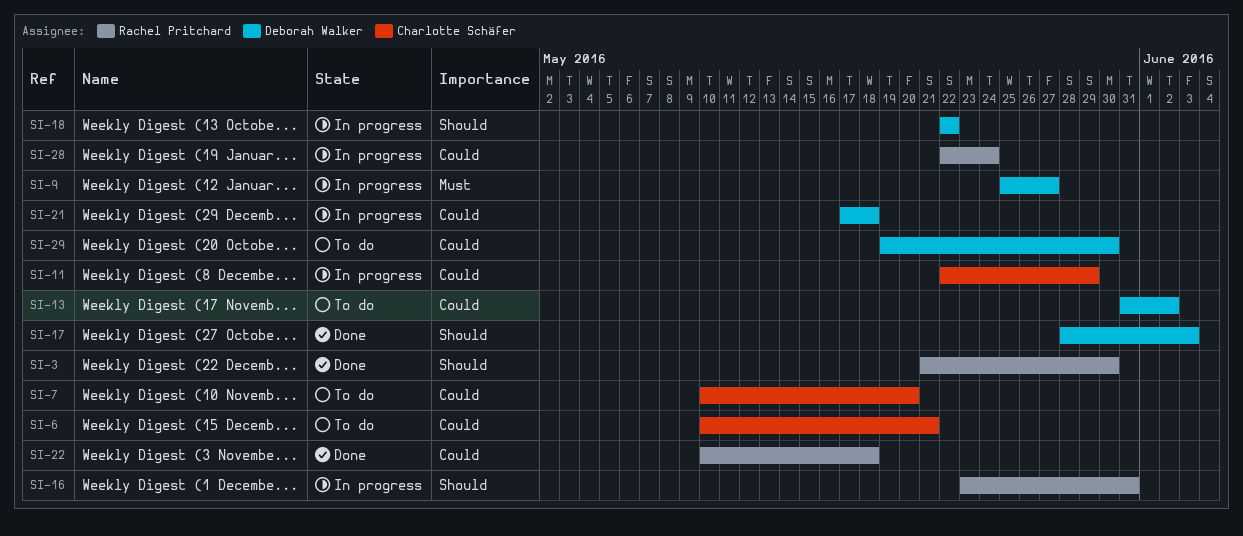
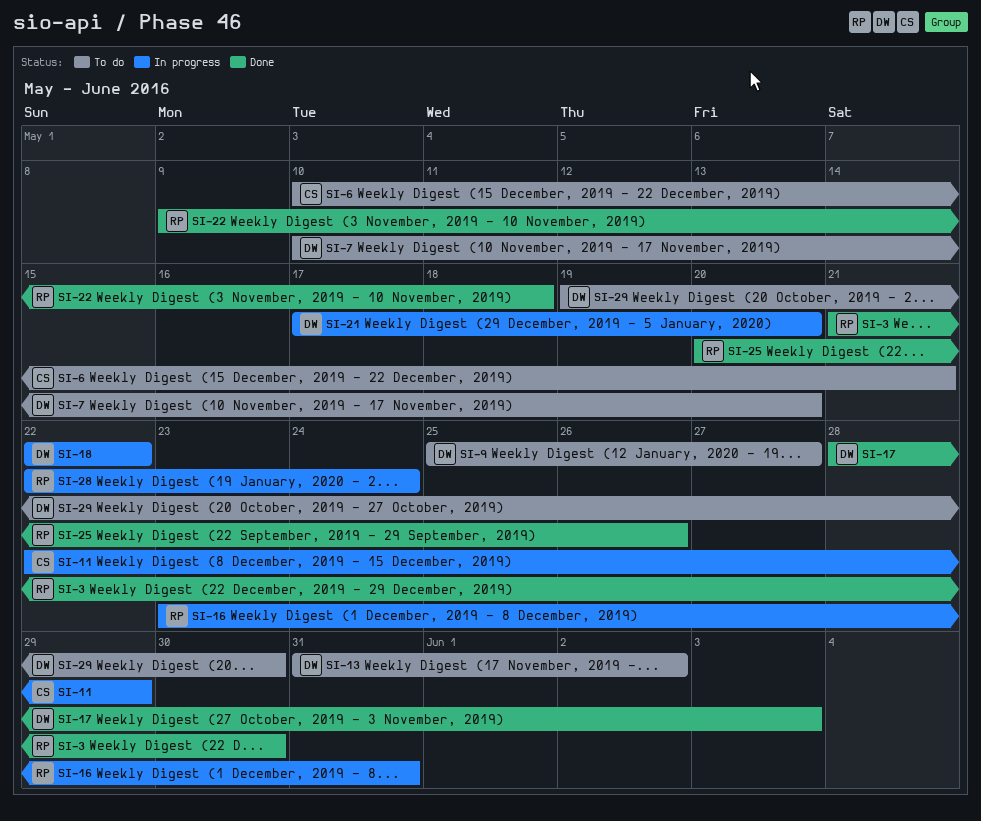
SI-7, owner: Charlotte Schäfer -> Deborah Walker
SI-9, status: In progress -> To do
SI-21, due: May 18 -> May 20
SI-22, start: May 10 -> May 9
SI-25: none -> present

